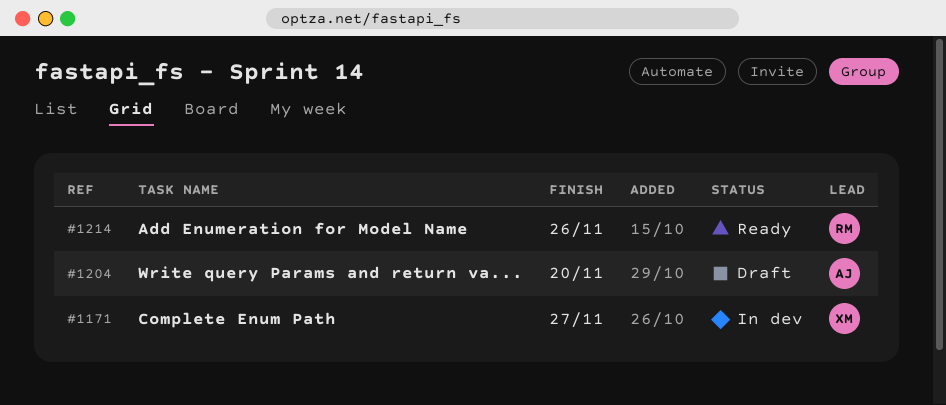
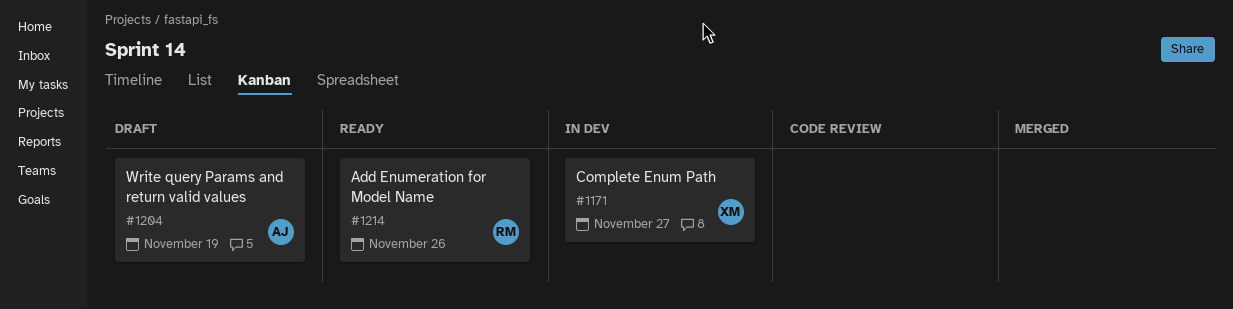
#1204, due: Nov 20 -> Nov 19

